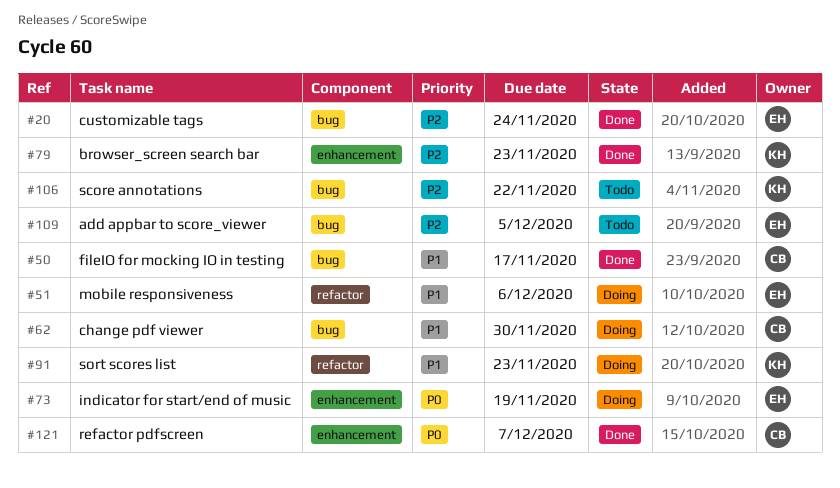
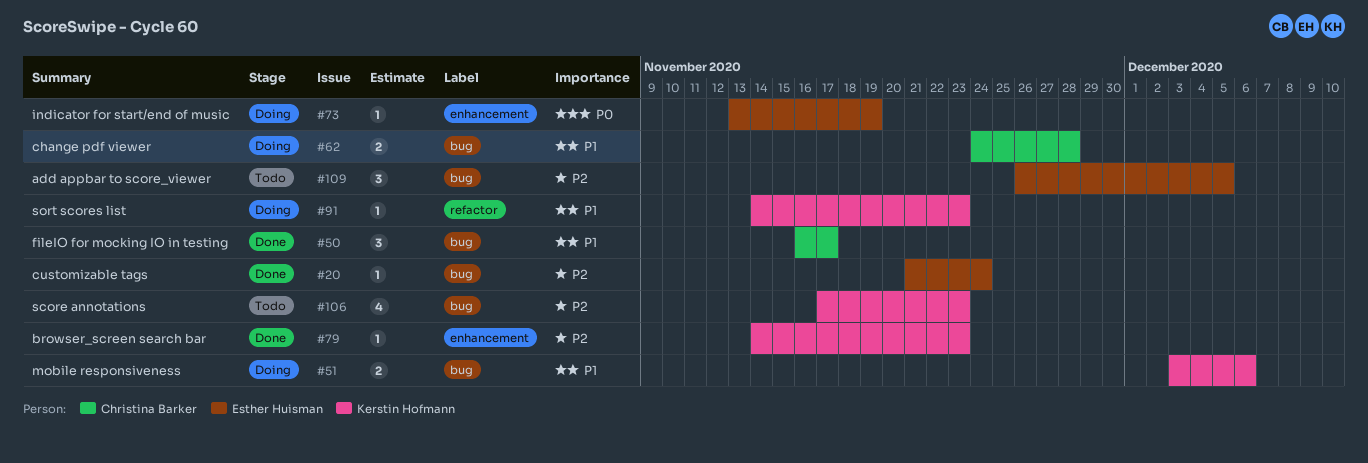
#51, owner: Esther Huisman -> Kerstin Hofmann
#51, label: refactor -> bug
#62, due: Nov 30 -> Nov 28
#106, due: Nov 22 -> Nov 23
#121: present -> none

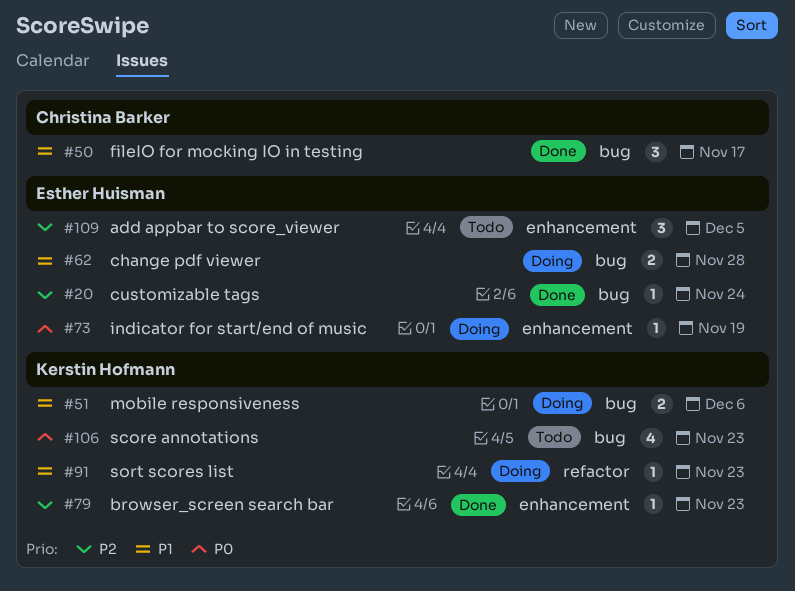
#62, owner: Christina Barker -> Esther Huisman
#106, priority: P2 -> P0
#109, label: bug -> enhancement

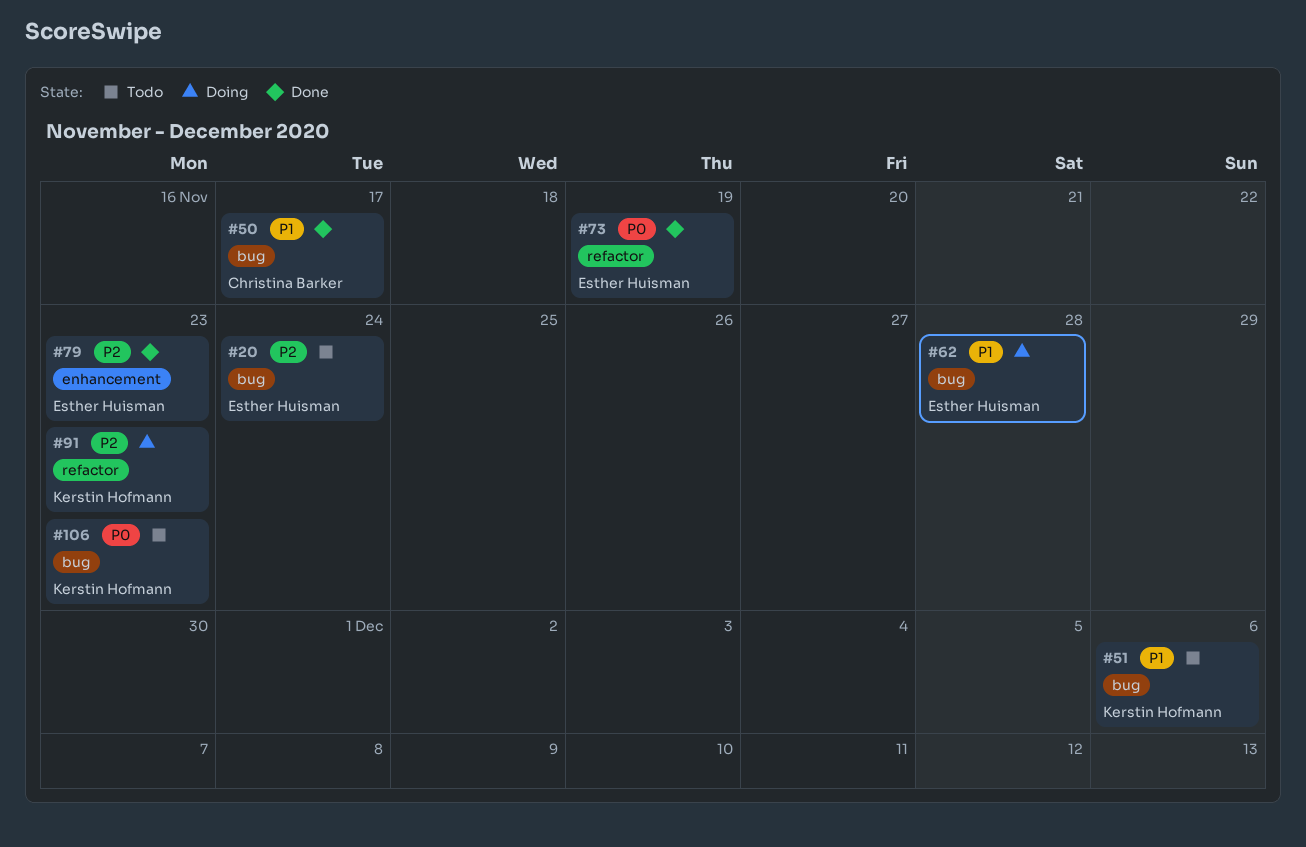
#20, status: Done -> Todo
#51, status: Doing -> Todo
#73, status: Doing -> Done
#73, label: enhancement -> refactor
#79, owner: Kerstin Hofmann -> Esther Huisman
#91, priority: P1 -> P2
#109: present -> none

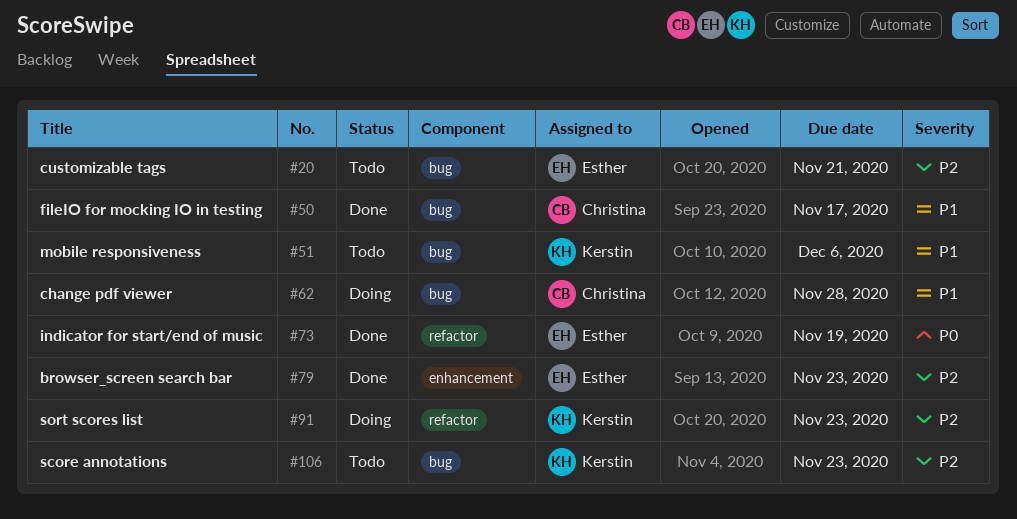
#20, due: Nov 24 -> Nov 21
#62, owner: Esther Huisman -> Christina Barker
#106, priority: P0 -> P2

